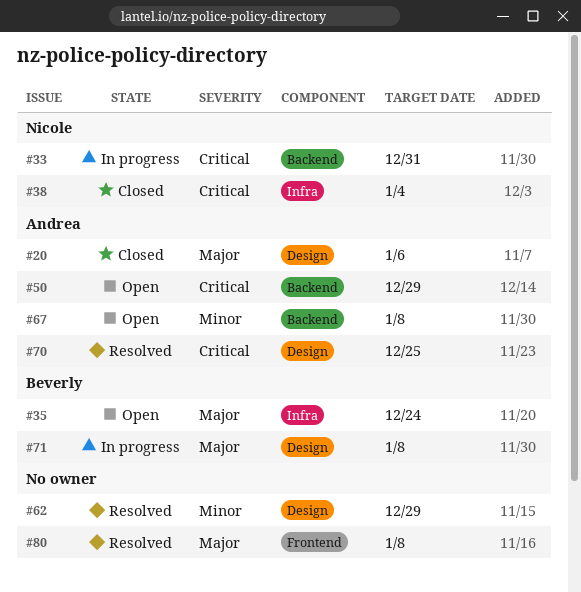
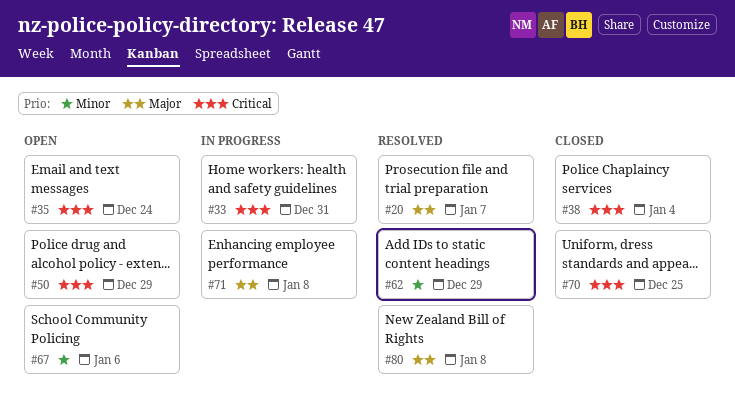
#20, status: Closed -> Resolved
#20, due: Jan 6 -> Jan 7
#35, priority: Major -> Critical
#67, due: Jan 8 -> Jan 6
#70, status: Resolved -> Closed

